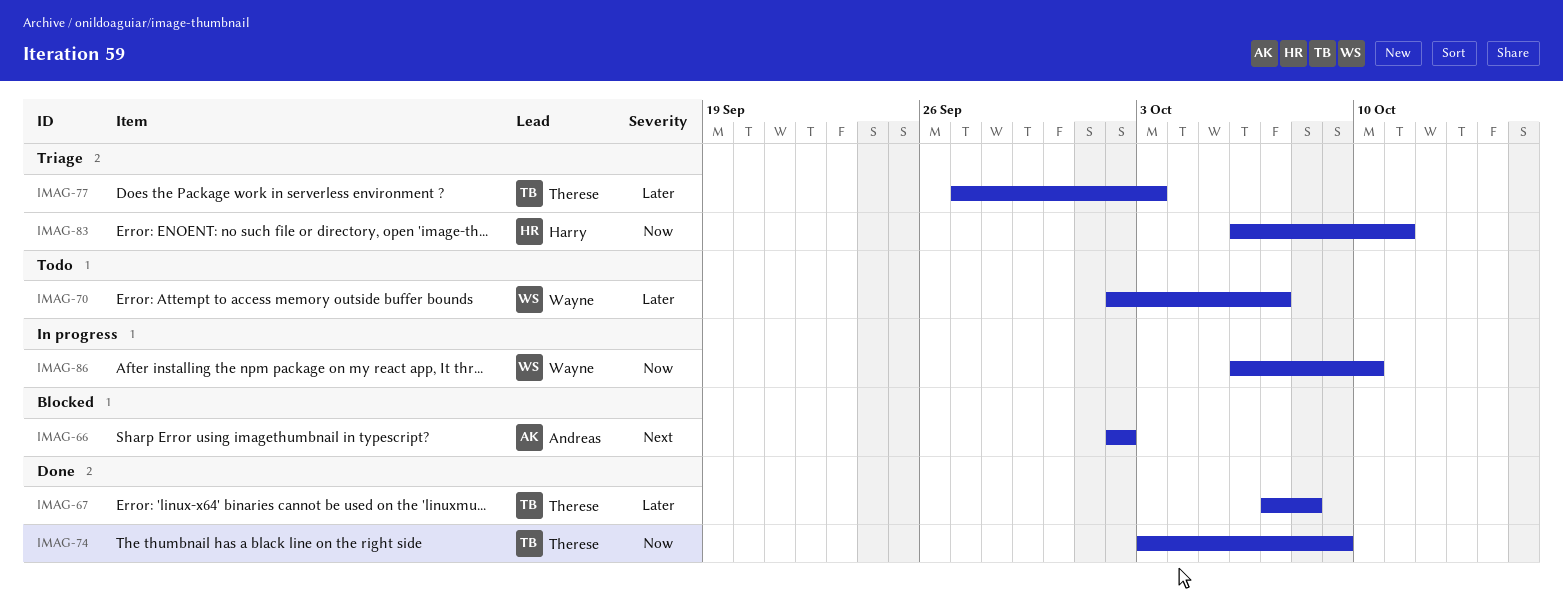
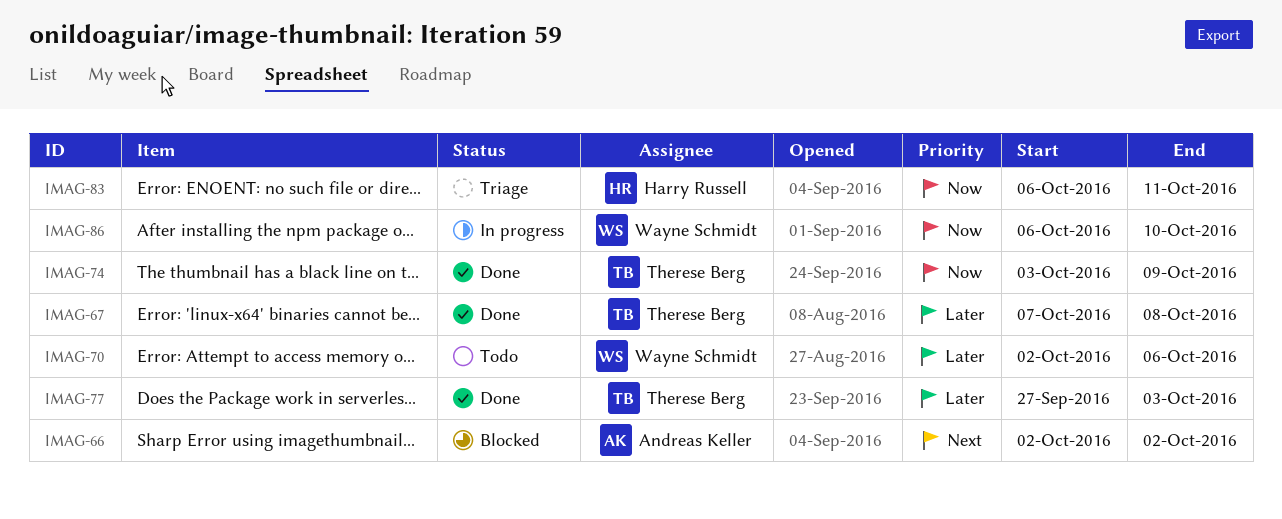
IMAG-70, due: Oct 7 -> Oct 6
IMAG-77, status: Triage -> Done

